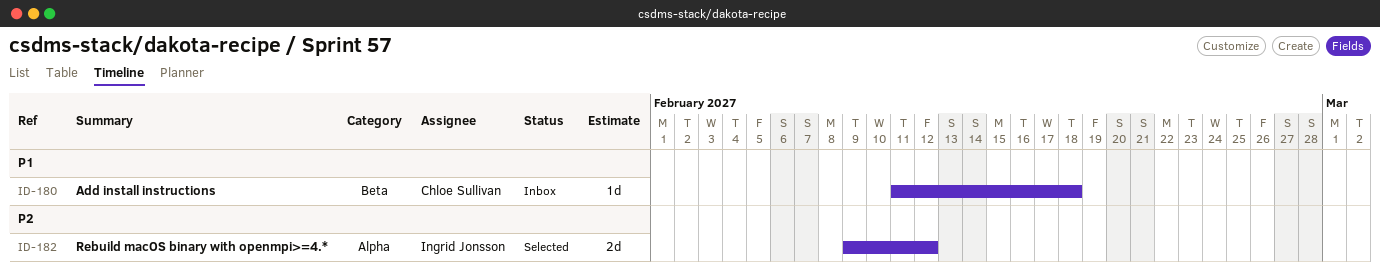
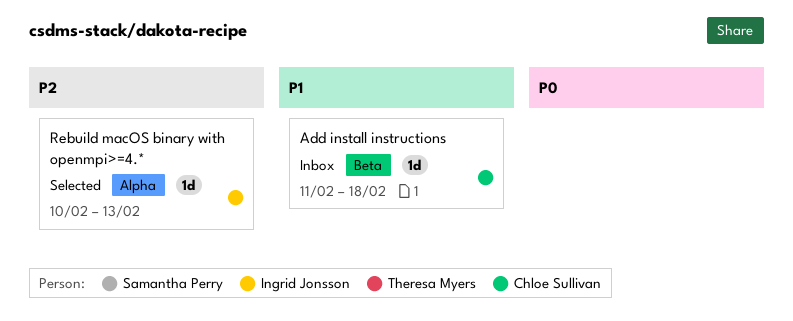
Rebuild macOS binary with openmpi>=4.*, estimate: 2d -> 1d
Rebuild macOS binary with openmpi>=4.*, start: Feb 9 -> Feb 10
Rebuild macOS binary with openmpi>=4.*, due: Feb 12 -> Feb 13

